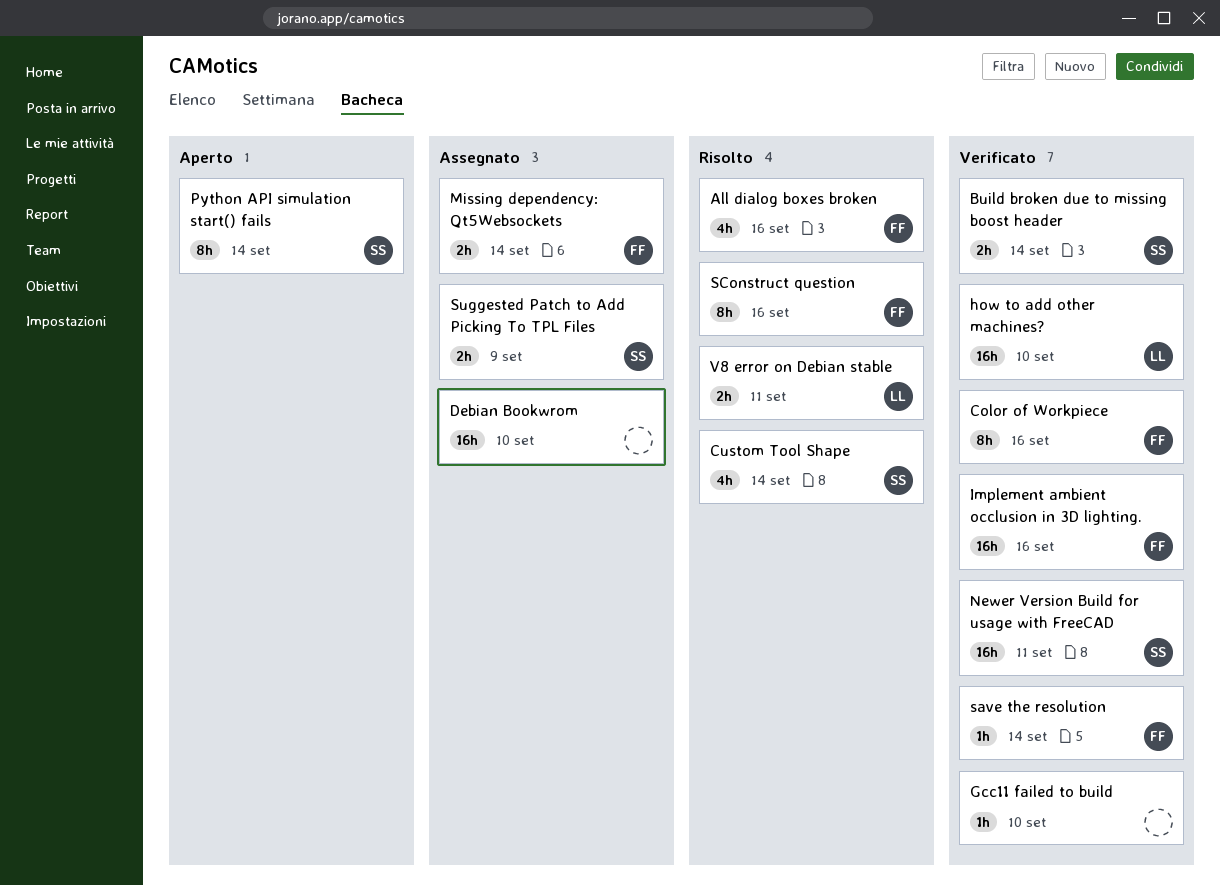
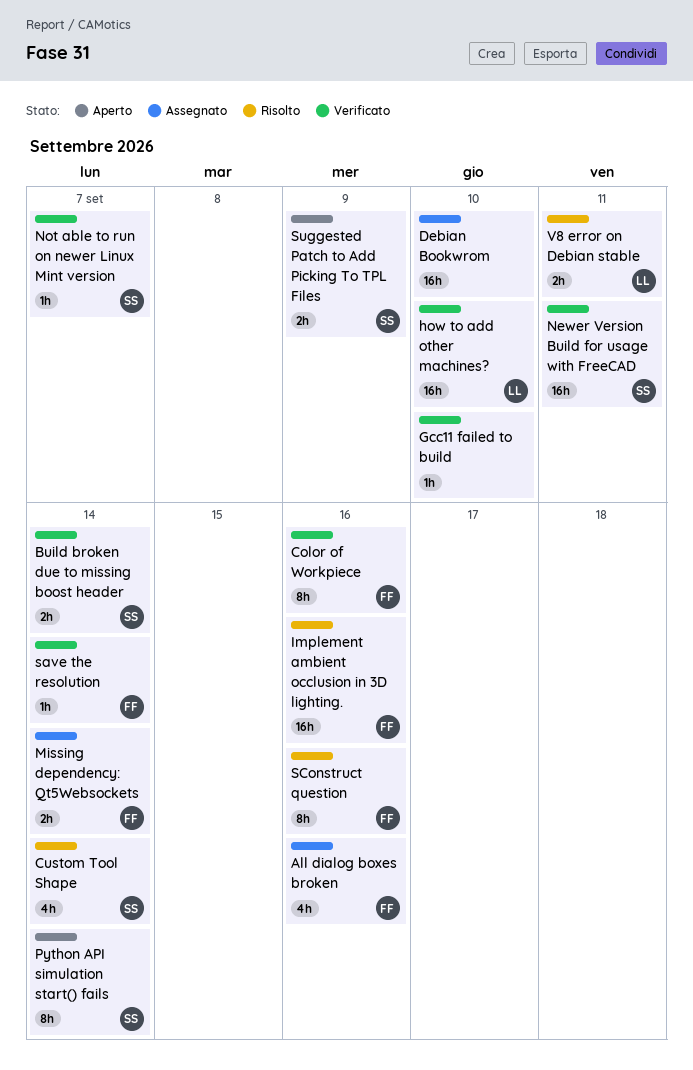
All dialog boxes broken, status: Risolto -> Assegnato
Implement ambient occlusion in 3D lighting., status: Verificato -> Risolto
Not able to run on newer Linux Mint version: none -> present
Suggested Patch to Add Picking To TPL Files, status: Assegnato -> Aperto

